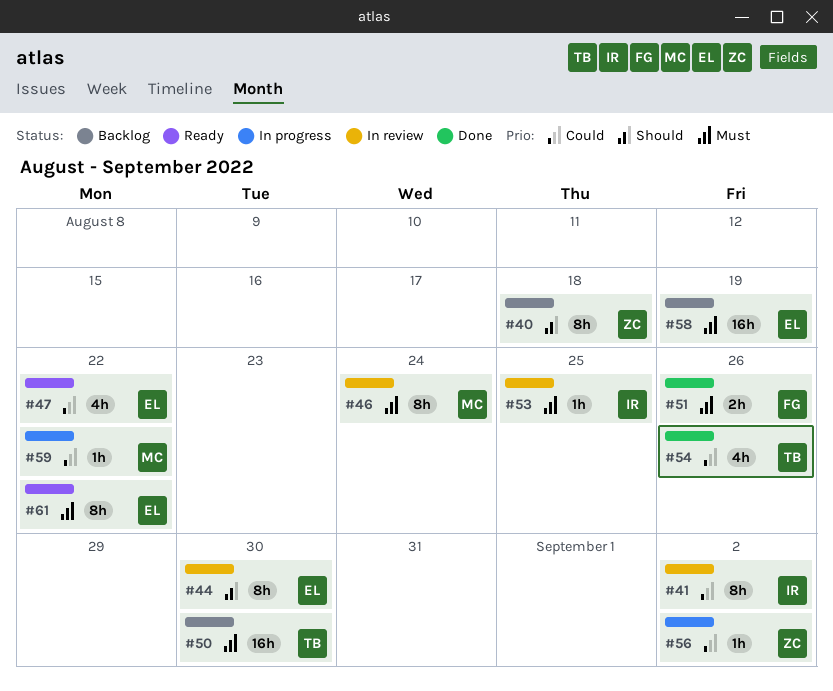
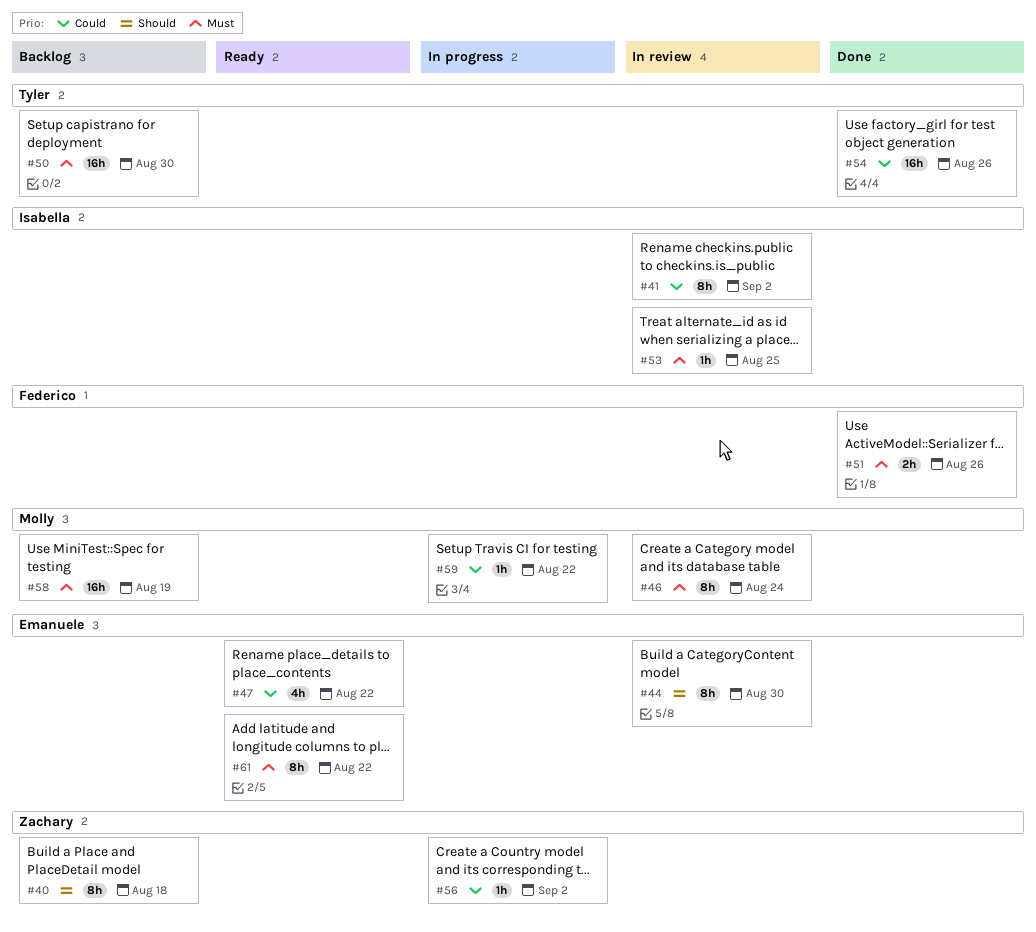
#54, estimate: 4h -> 16h
#58, owner: Emanuele -> Molly

